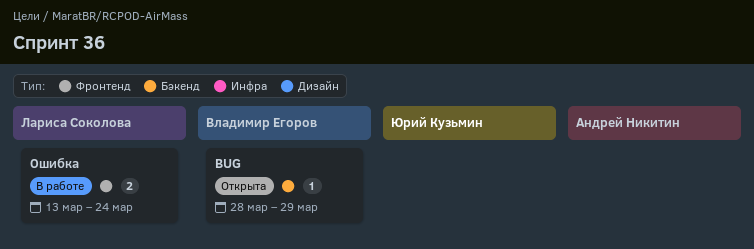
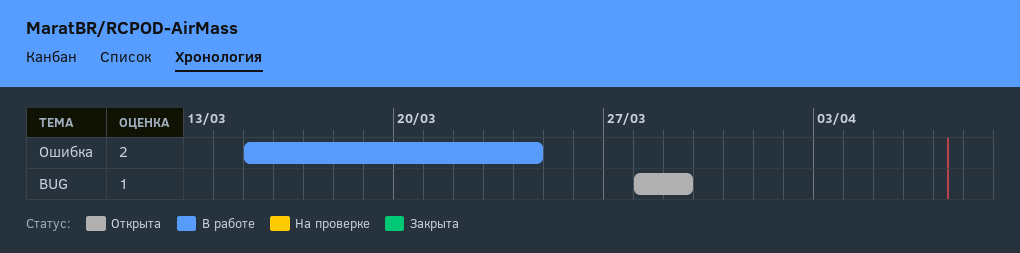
Ошибка, start: Mar 13 -> Mar 15

